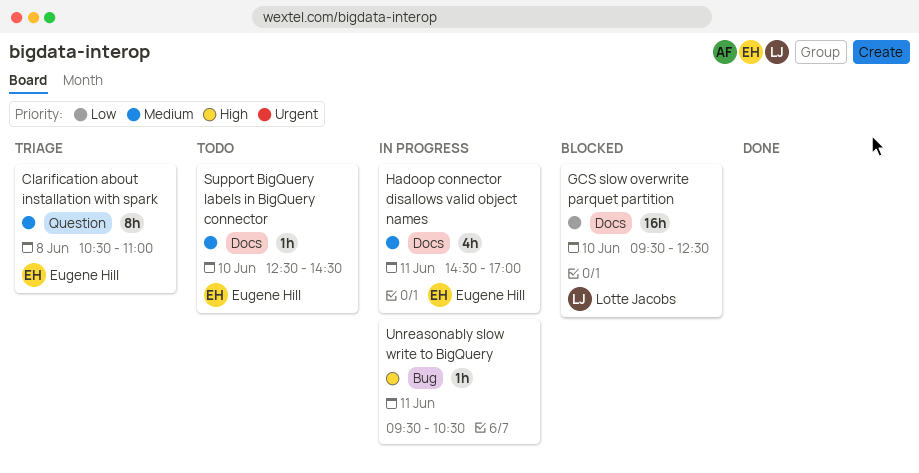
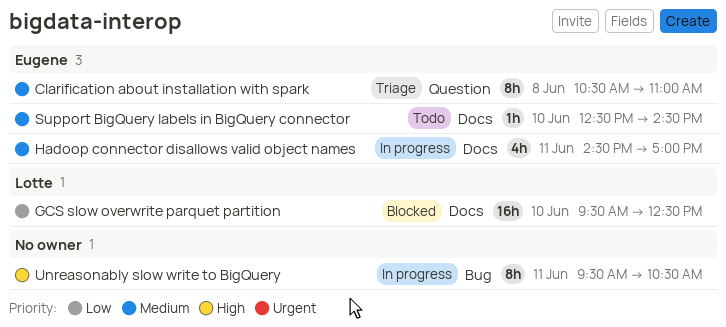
Unreasonably slow write to BigQuery, estimate: 1h -> 8h

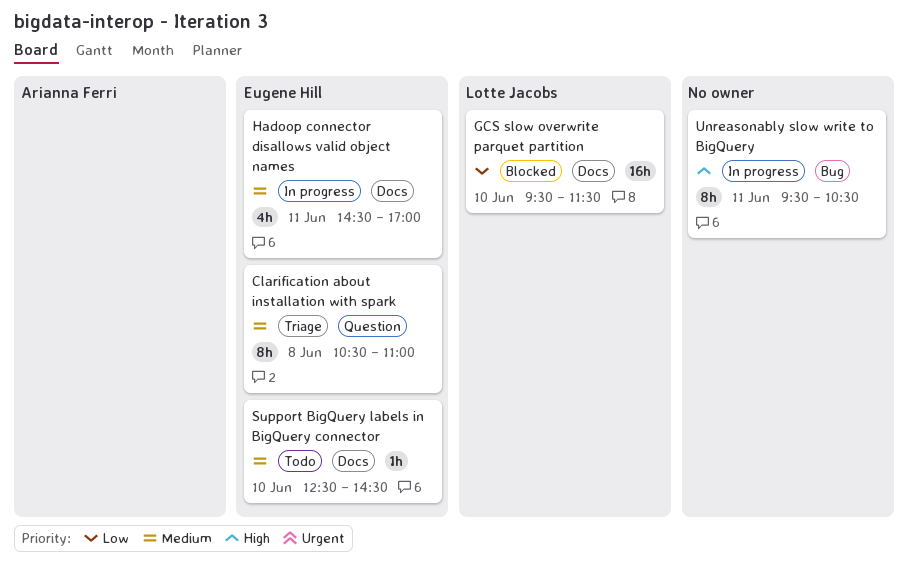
GCS slow overwrite parquet partition, ends: 12:30 -> 11:30

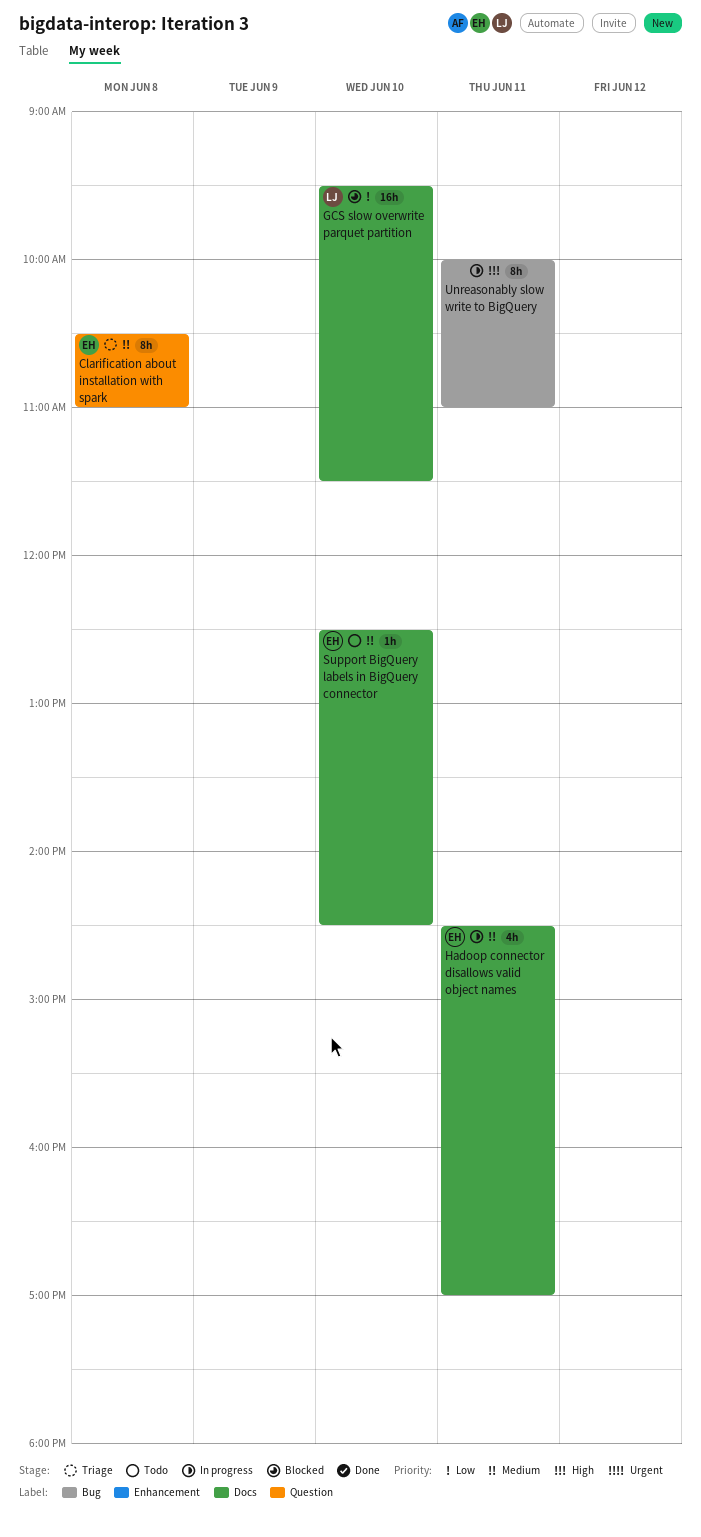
Unreasonably slow write to BigQuery, begins: 09:30 -> 10:00
Unreasonably slow write to BigQuery, ends: 10:30 -> 11:00

